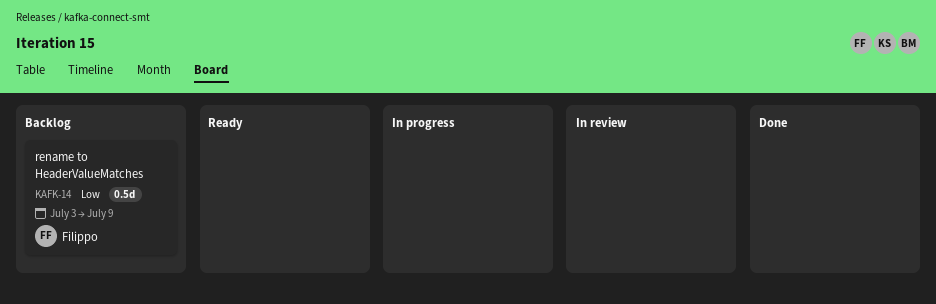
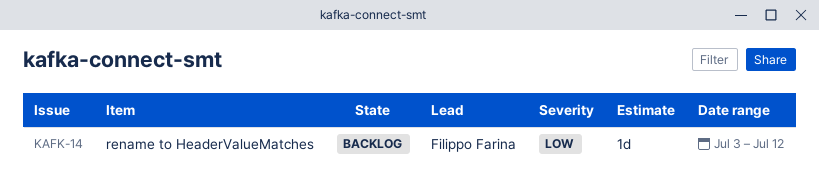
KAFK-14, estimate: 0.5d -> 1d
KAFK-14, due: Jul 9 -> Jul 12

